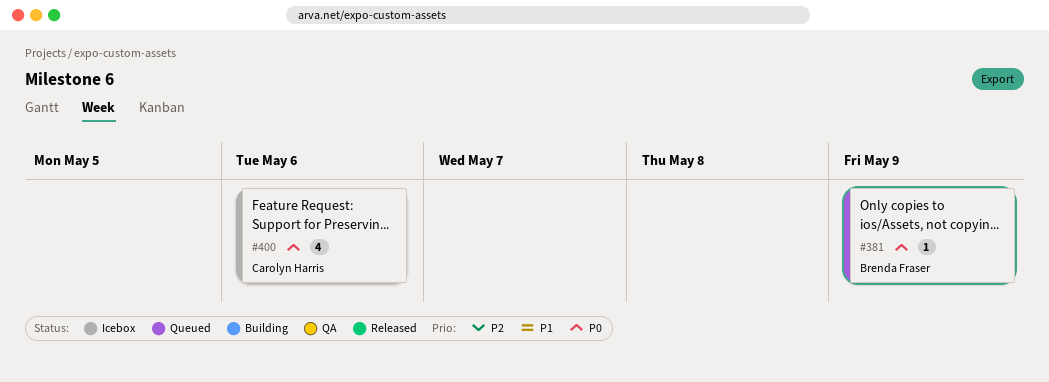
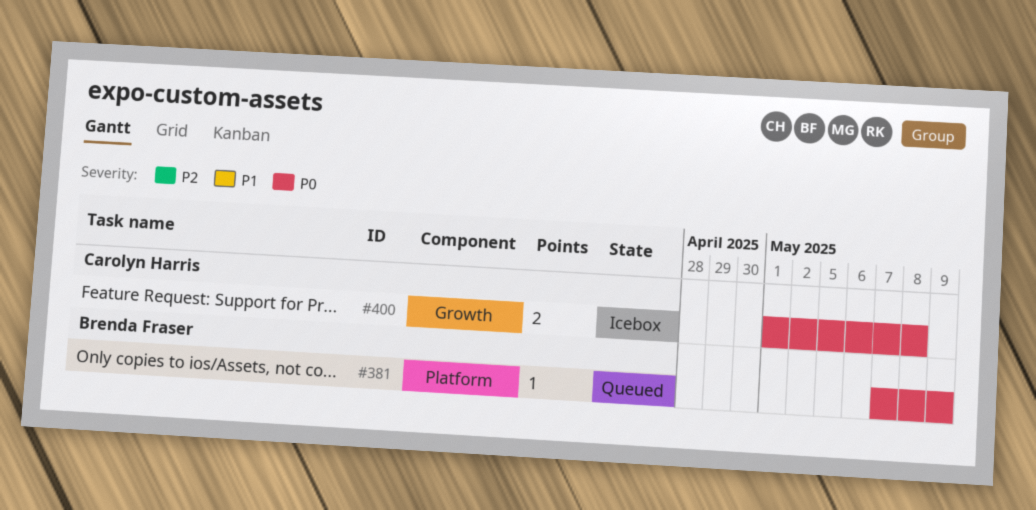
#400, estimate: 4 -> 2
#400, due: May 6 -> May 8

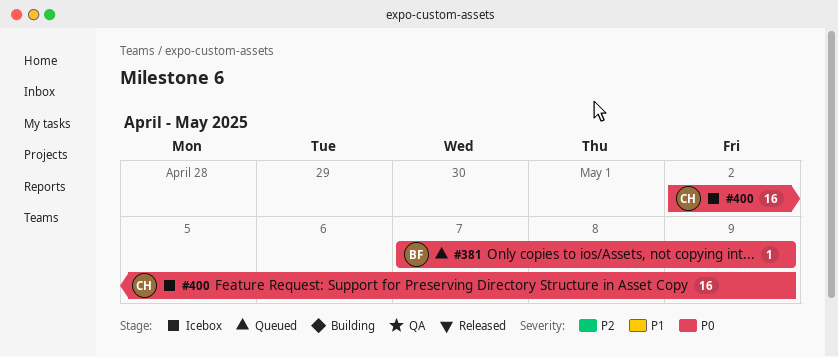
#400, estimate: 2 -> 16
#400, start: May 1 -> May 2
#400, due: May 8 -> May 9

